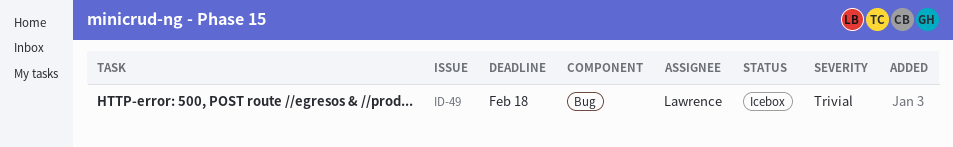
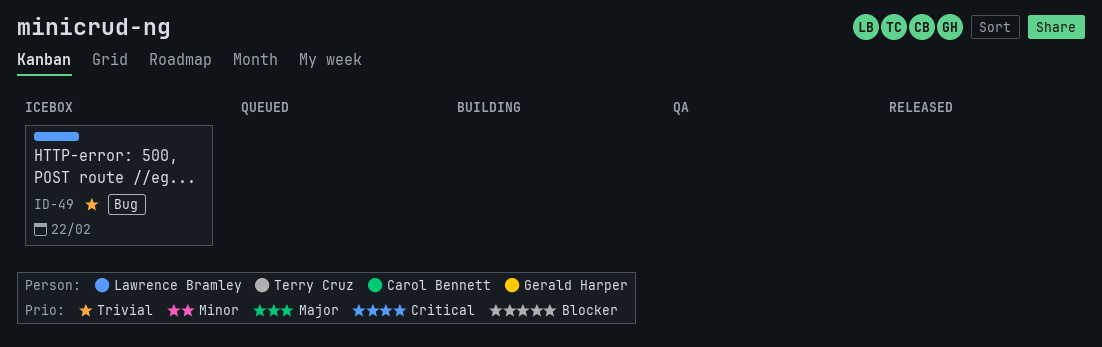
ID-49, due: Feb 18 -> Feb 22

